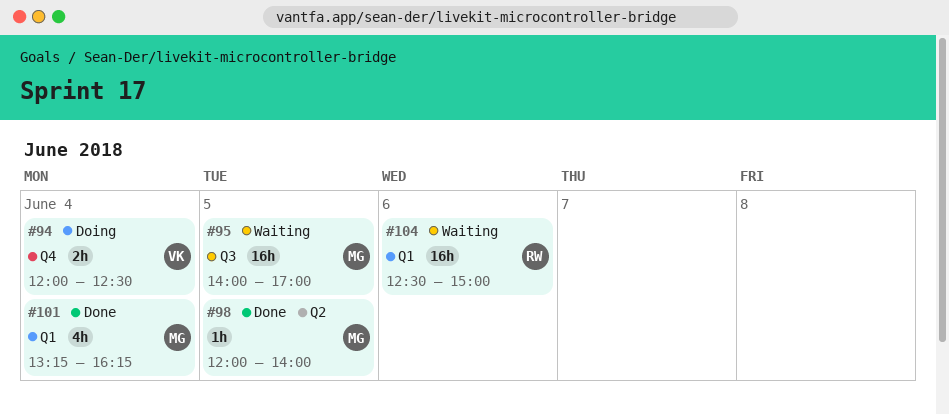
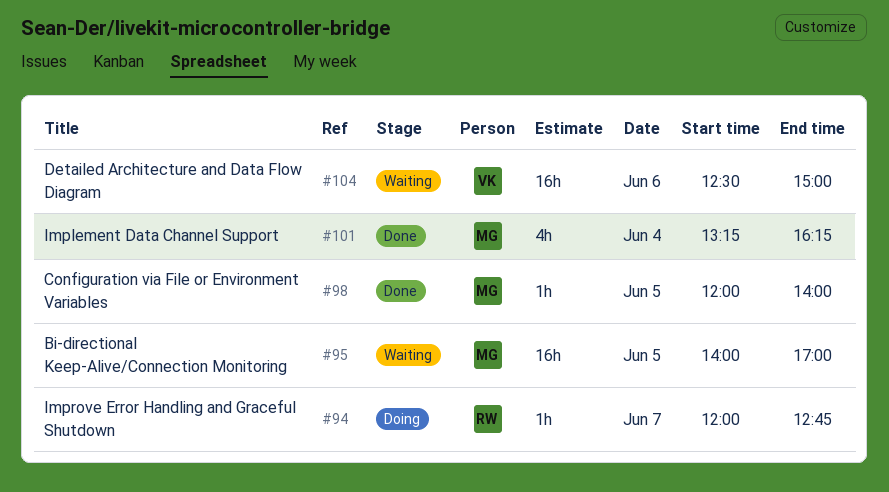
#94, owner: VK -> RW
#94, estimate: 2h -> 1h
#94, day: Jun 4 -> Jun 7
#94, ends: 12:30 -> 12:45
#104, owner: RW -> VK

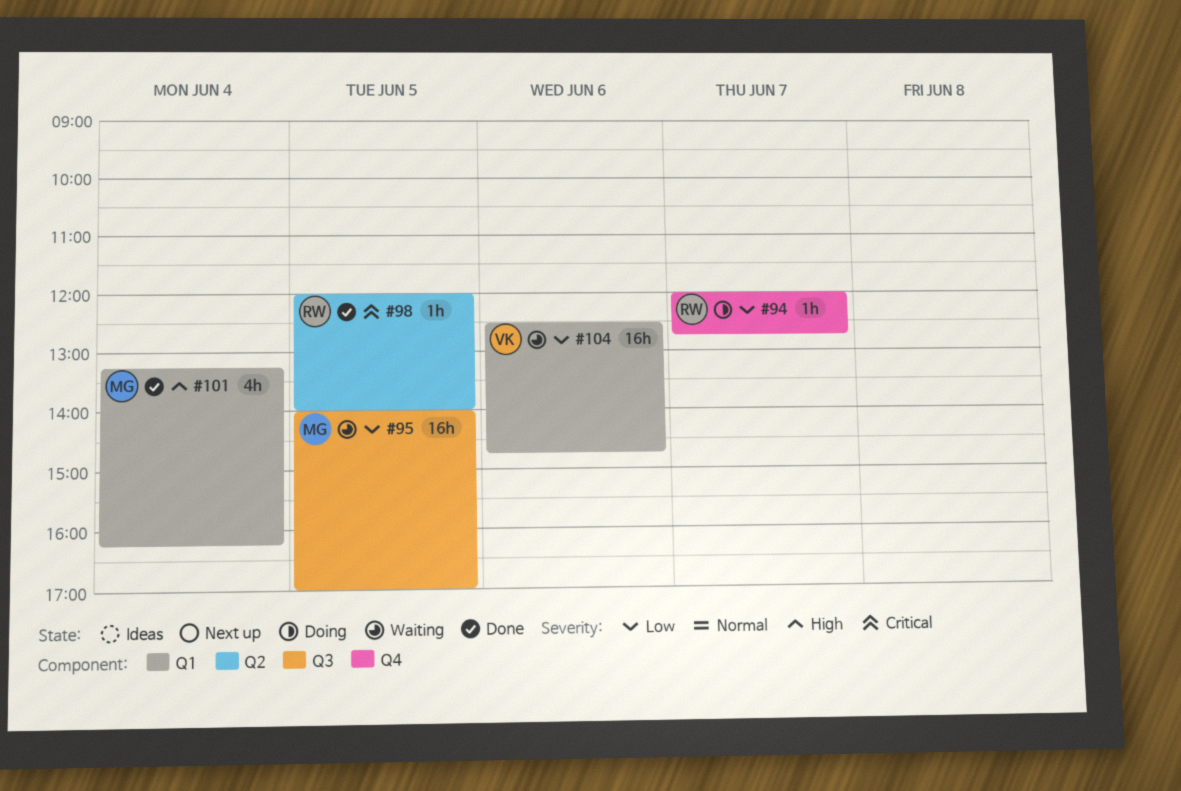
#98, owner: MG -> RW
#104, ends: 15:00 -> 14:45

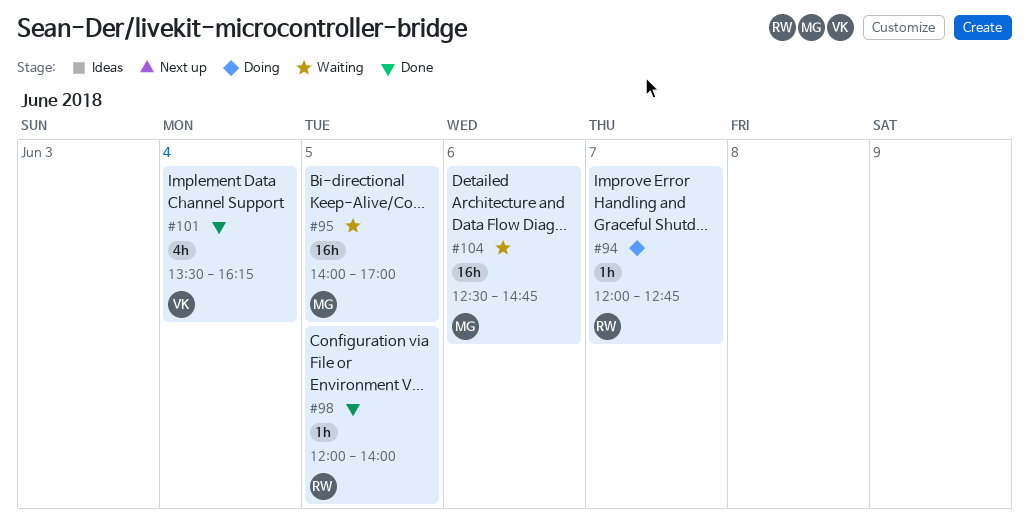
#101, owner: MG -> VK
#101, begins: 13:15 -> 13:30
#104, owner: VK -> MG

